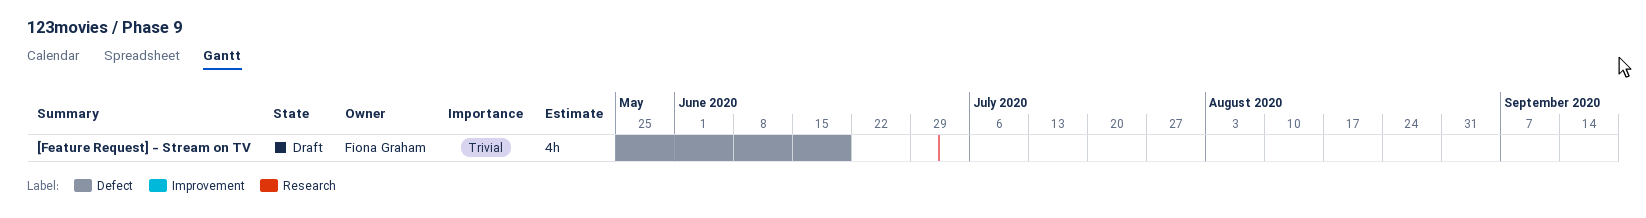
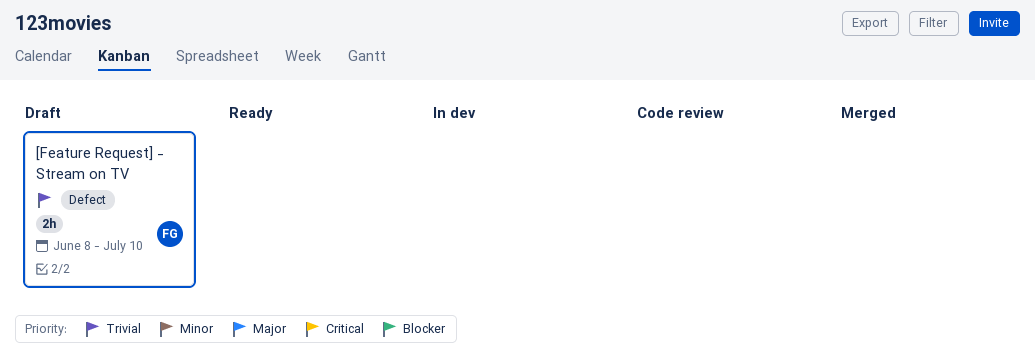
[Feature Request] - Stream on TV, estimate: 4h -> 2h
[Feature Request] - Stream on TV, start: May 25 -> Jun 8
[Feature Request] - Stream on TV, due: Jun 19 -> Jul 10

